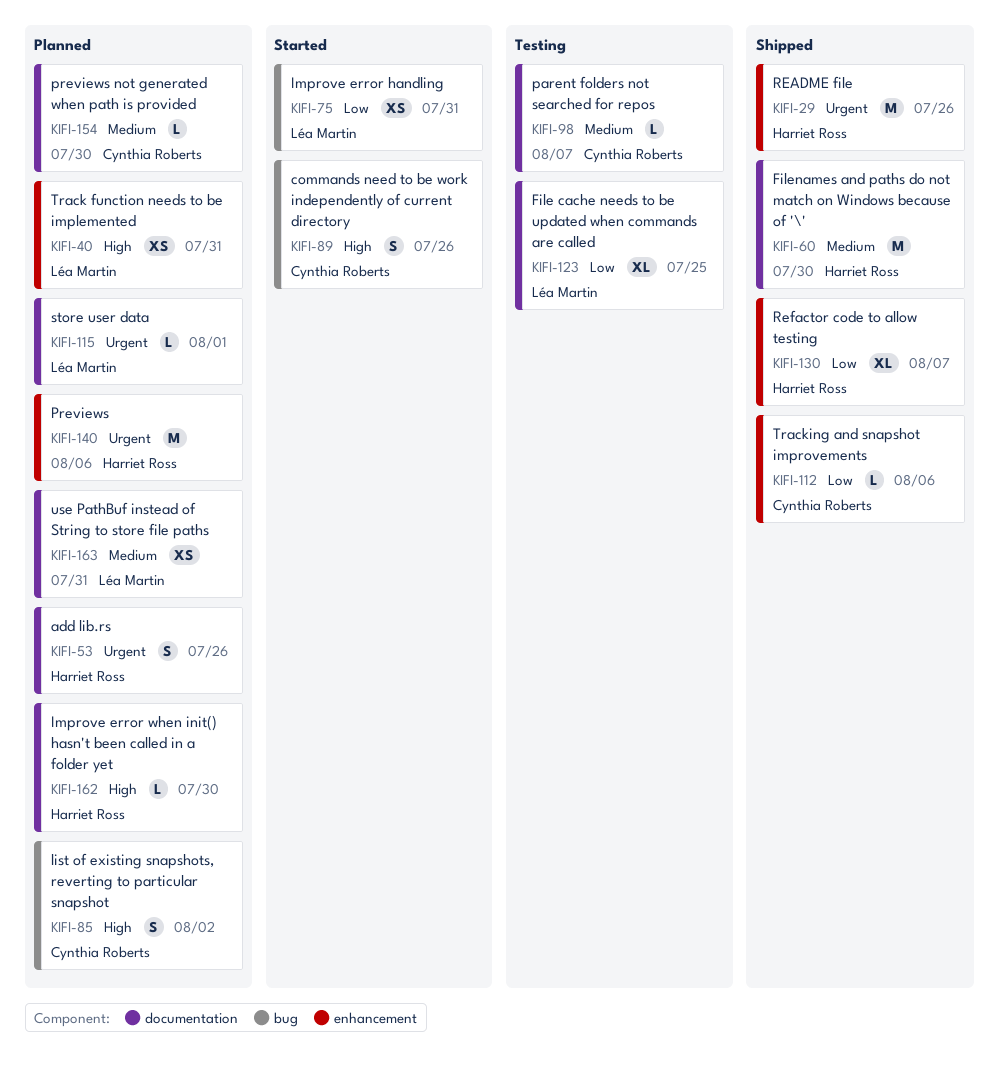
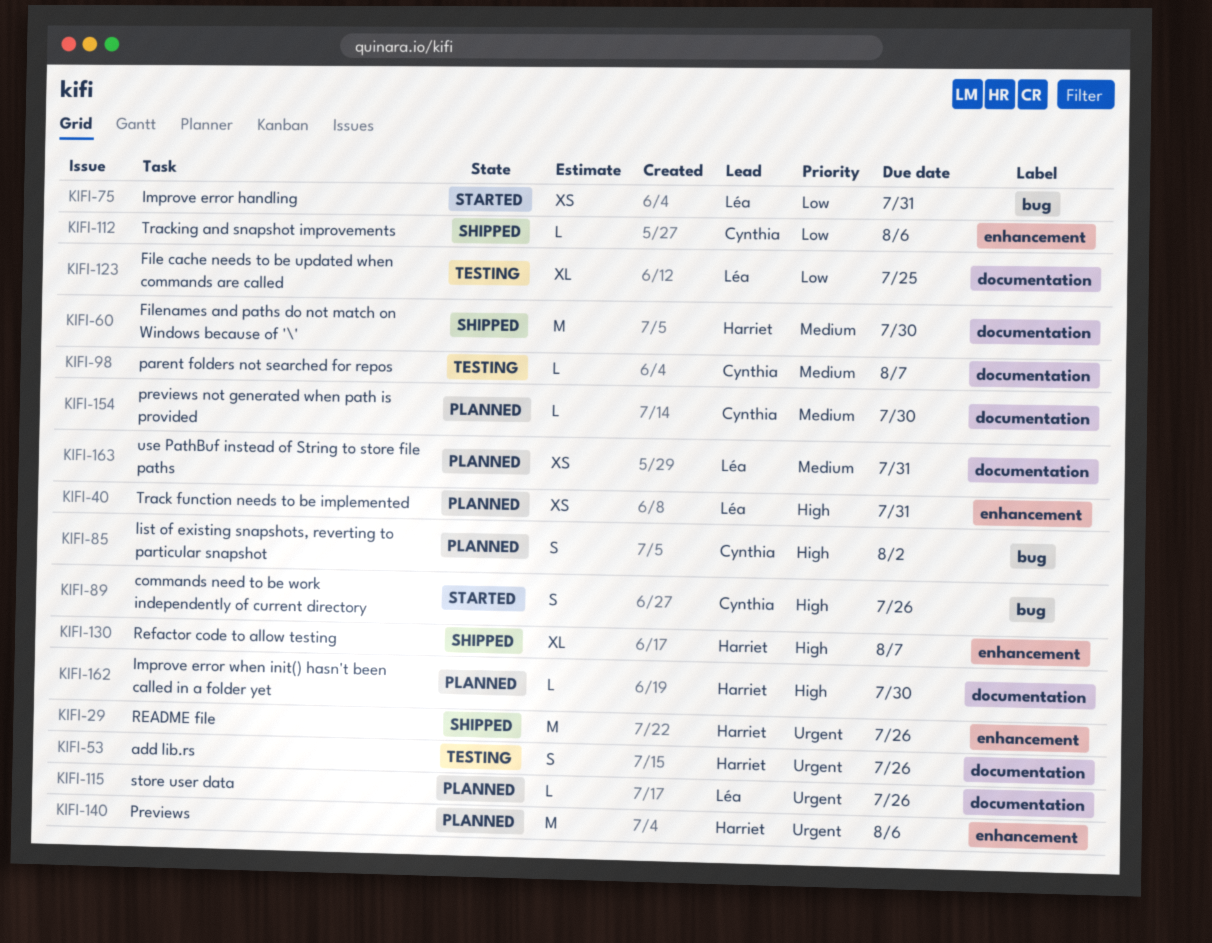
KIFI-53, status: Planned -> Testing
KIFI-115, due: Aug 1 -> Jul 26
KIFI-130, priority: Low -> High

